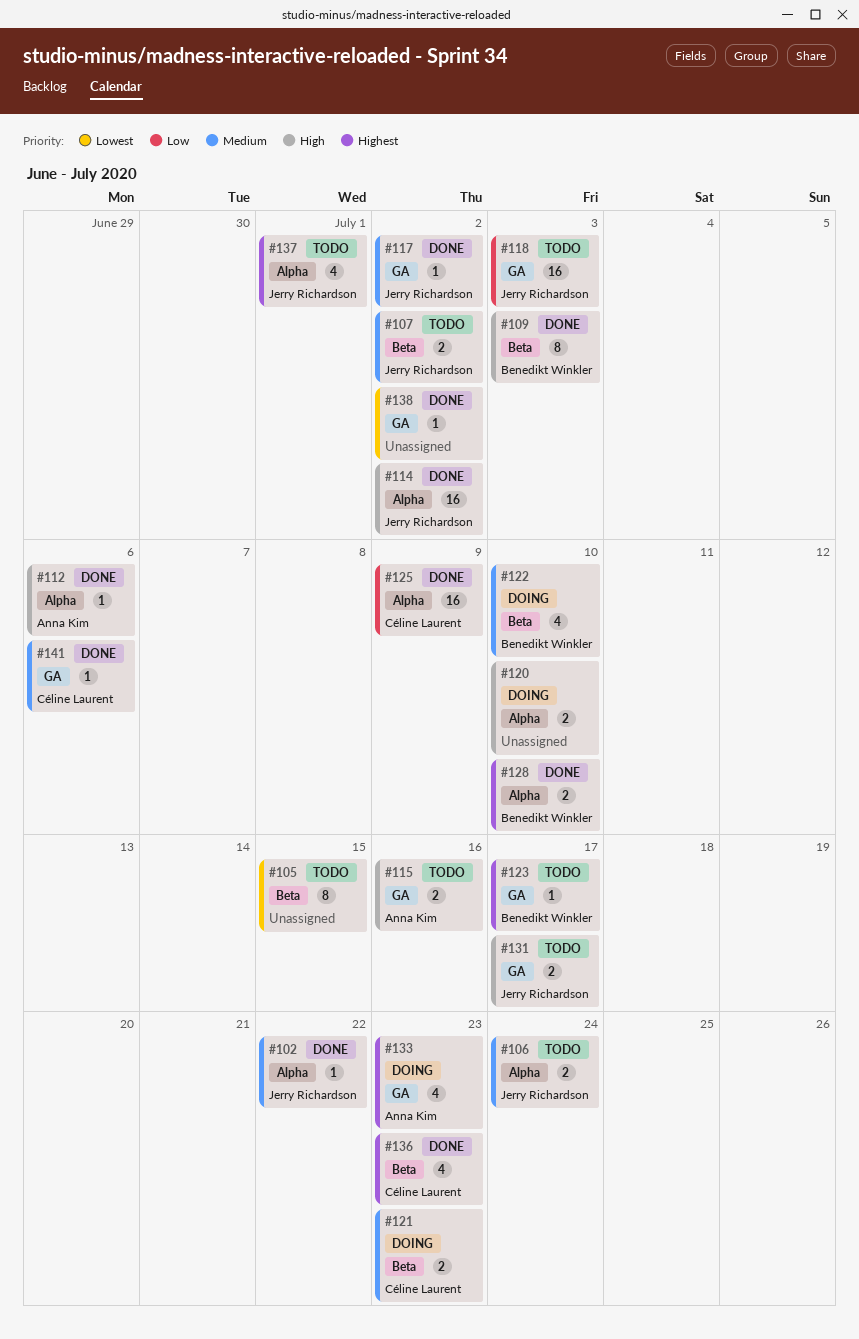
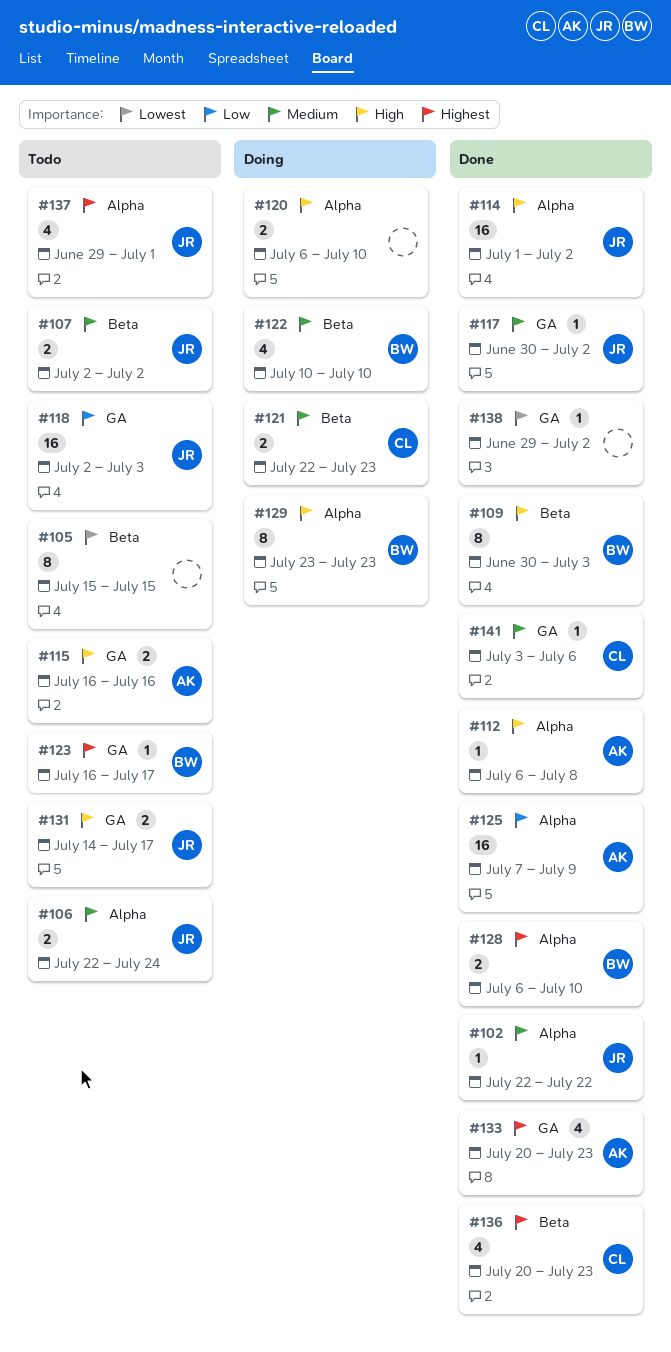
#112, due: Jul 6 -> Jul 8
#125, owner: Céline Laurent -> Anna Kim
#129: none -> present
#133, status: Doing -> Done

